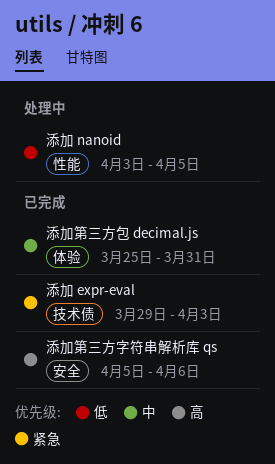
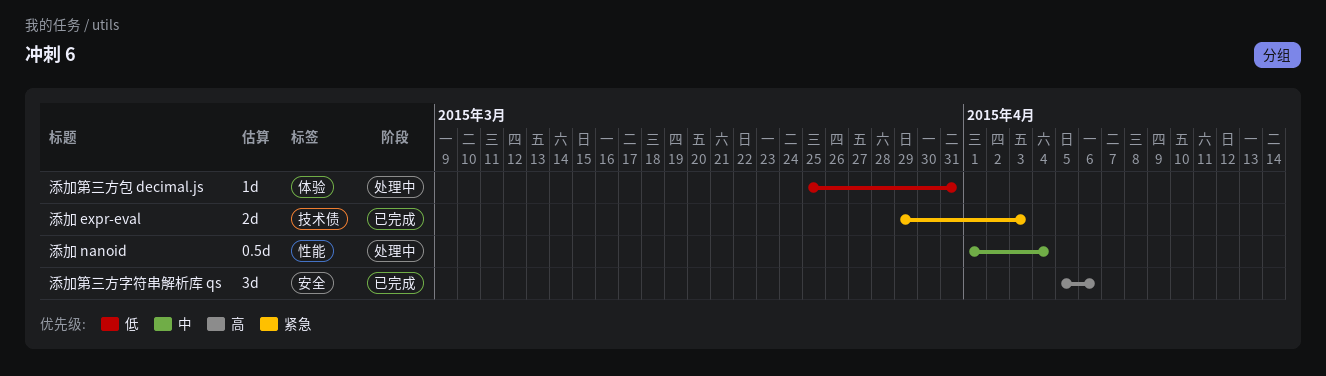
添加 nanoid, priority: 低 -> 中
添加 nanoid, start: Apr 3 -> Apr 1
添加 nanoid, due: Apr 5 -> Apr 4
添加第三方包 decimal.js, status: 已完成 -> 处理中
添加第三方包 decimal.js, priority: 中 -> 低

